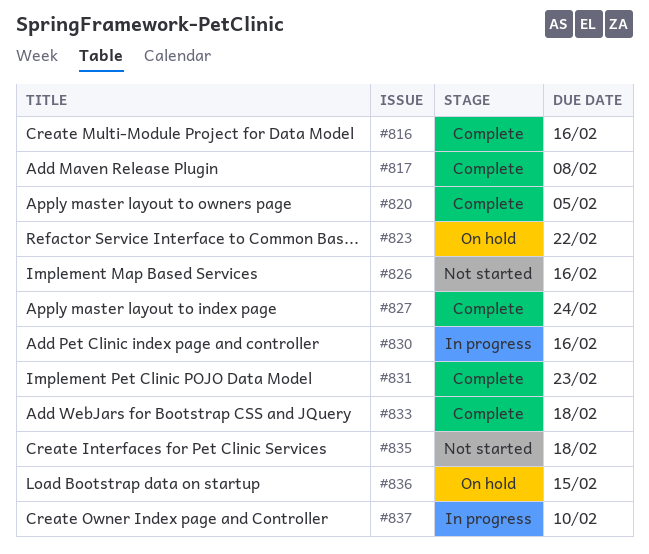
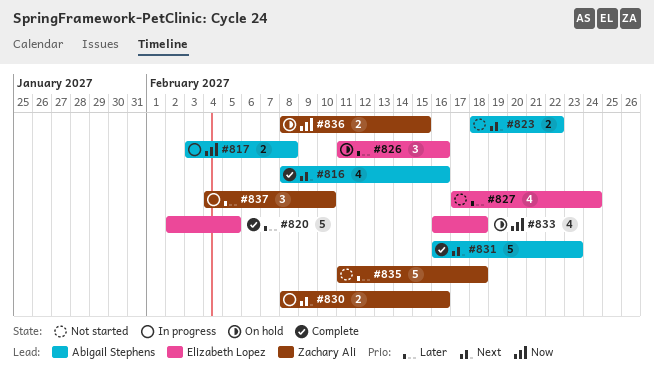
#817, status: Complete -> In progress
#823, status: On hold -> Not started
#826, status: Not started -> On hold
#827, status: Complete -> Not started
#833, status: Complete -> On hold

